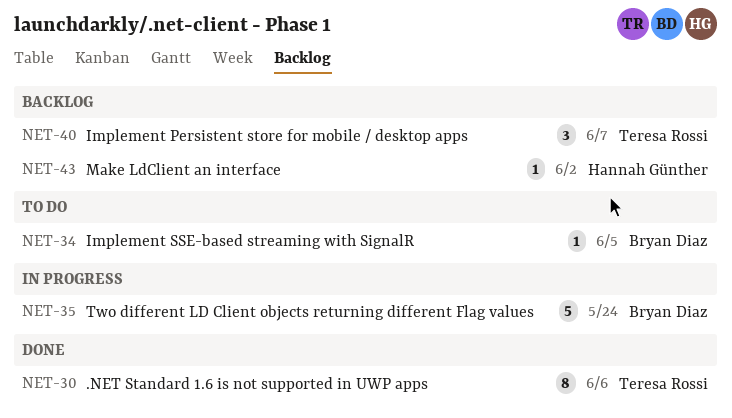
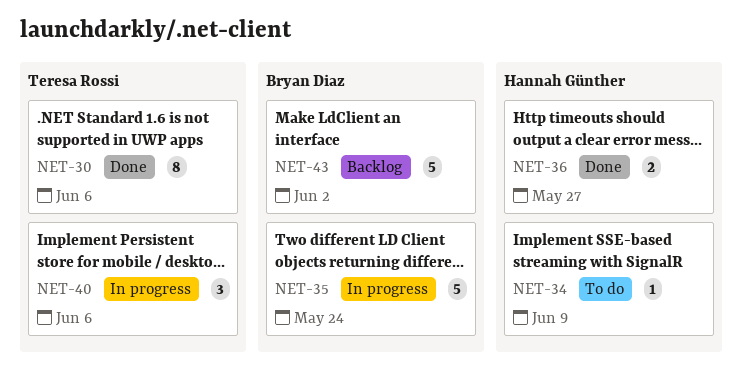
NET-34, owner: Bryan Diaz -> Hannah Günther
NET-34, due: Jun 5 -> Jun 9
NET-36: none -> present
NET-40, status: Backlog -> In progress
NET-40, due: Jun 7 -> Jun 6
NET-43, owner: Hannah Günther -> Bryan Diaz
NET-43, estimate: 1 -> 5

